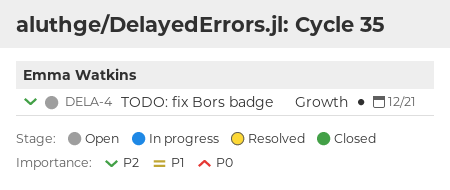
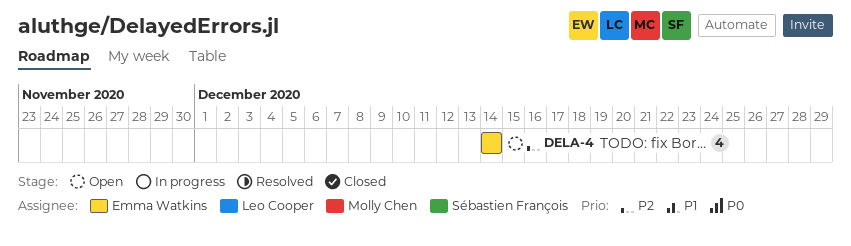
DELA-4, estimate: 1 -> 4
DELA-4, due: Dec 21 -> Dec 14

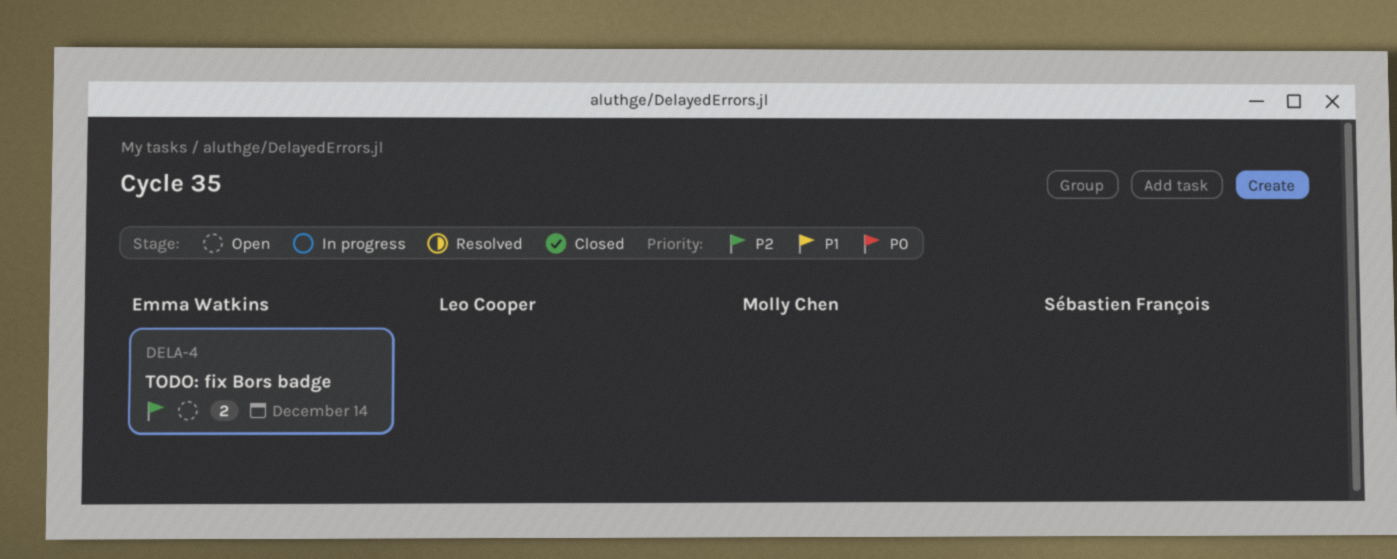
DELA-4, estimate: 4 -> 2

